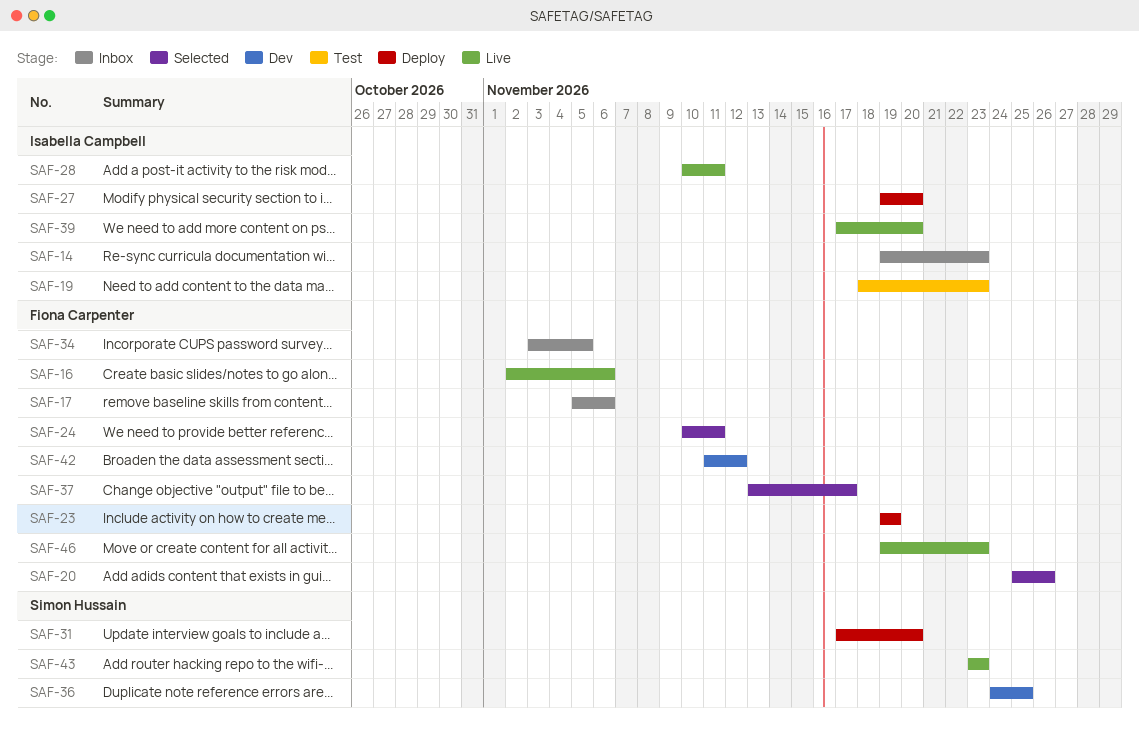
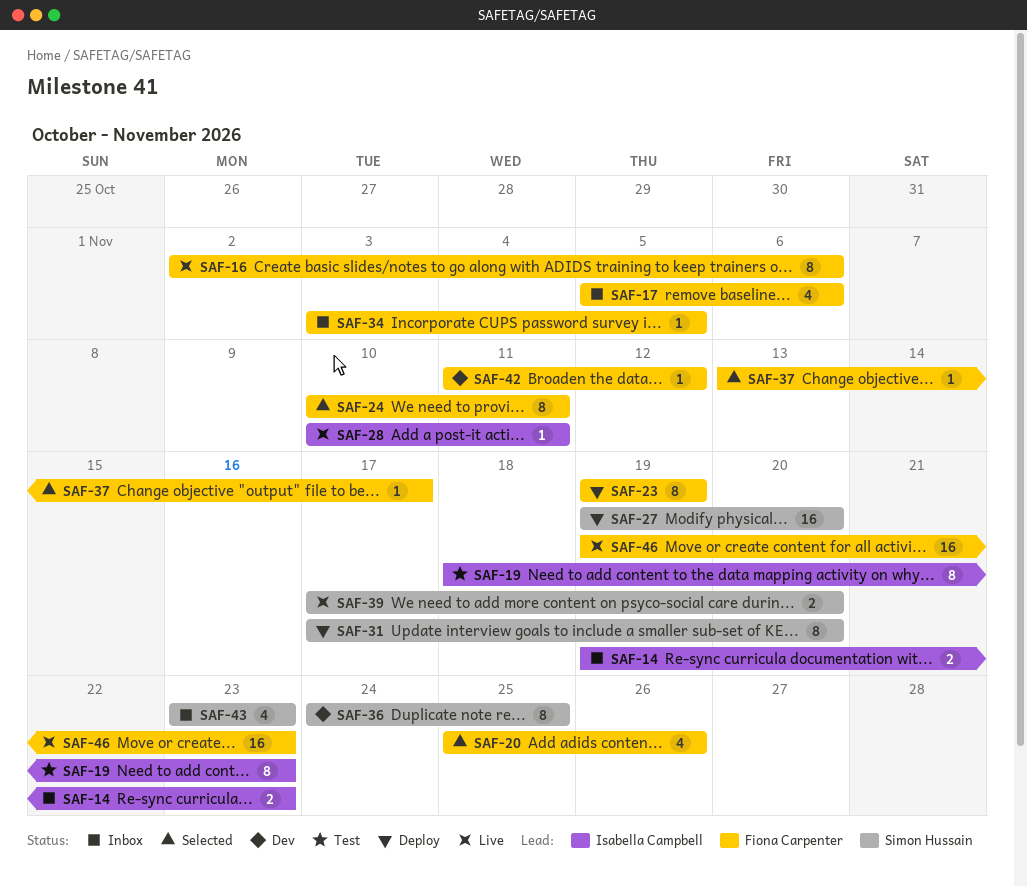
SAF-27, owner: Isabella Campbell -> Simon Hussain
SAF-39, owner: Isabella Campbell -> Simon Hussain
SAF-43, status: Live -> Inbox

